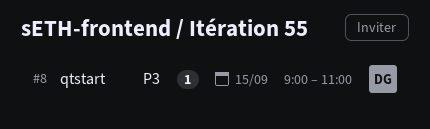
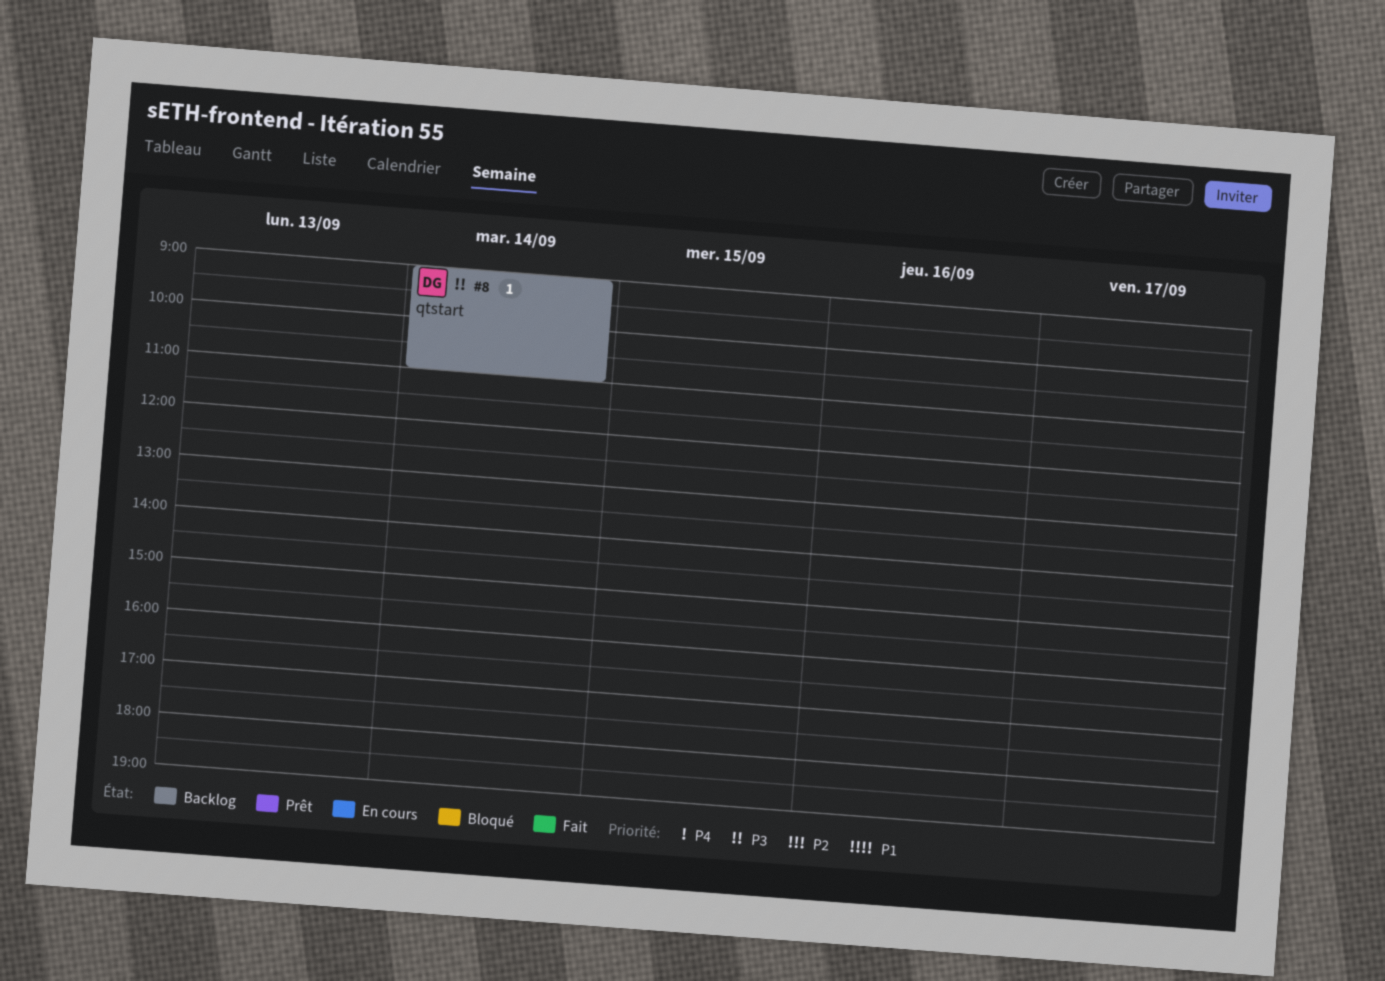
#8, day: Sep 15 -> Sep 14

